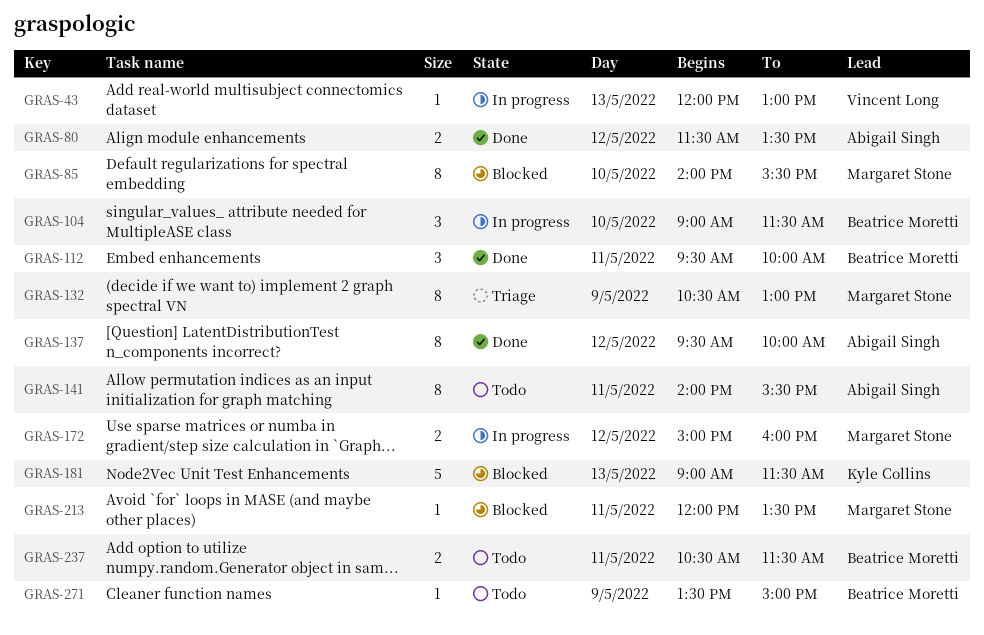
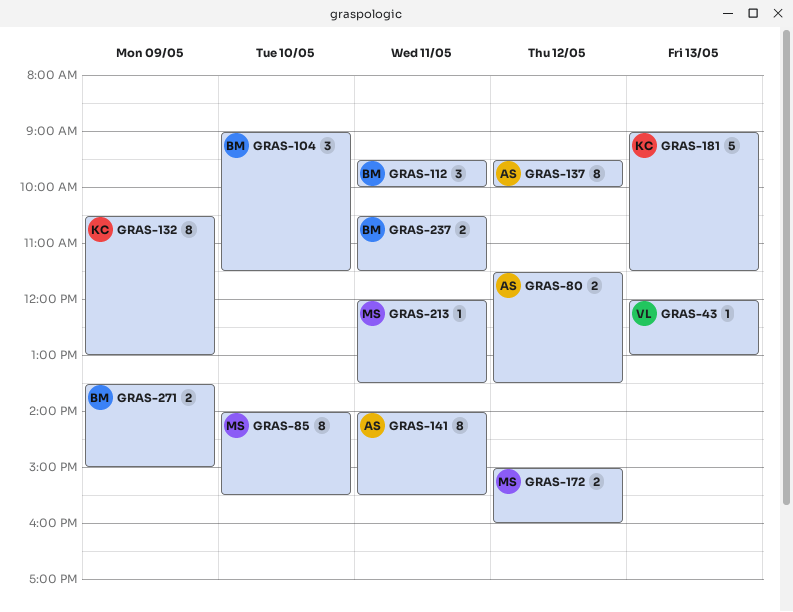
GRAS-132, owner: Margaret Stone -> Kyle Collins
GRAS-271, estimate: 1 -> 2

